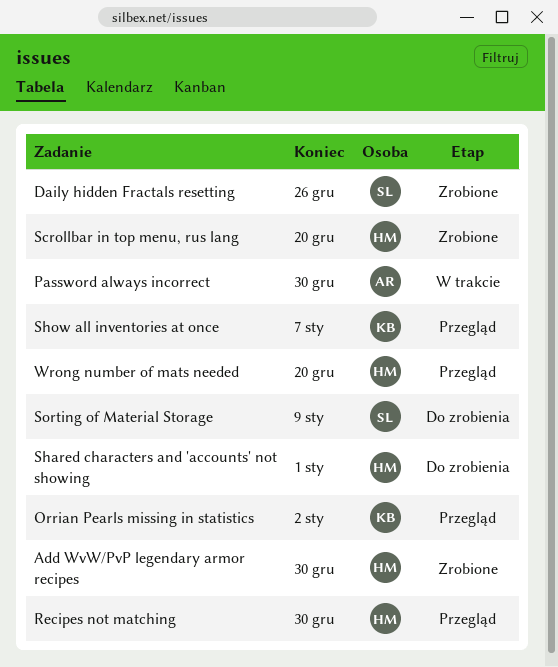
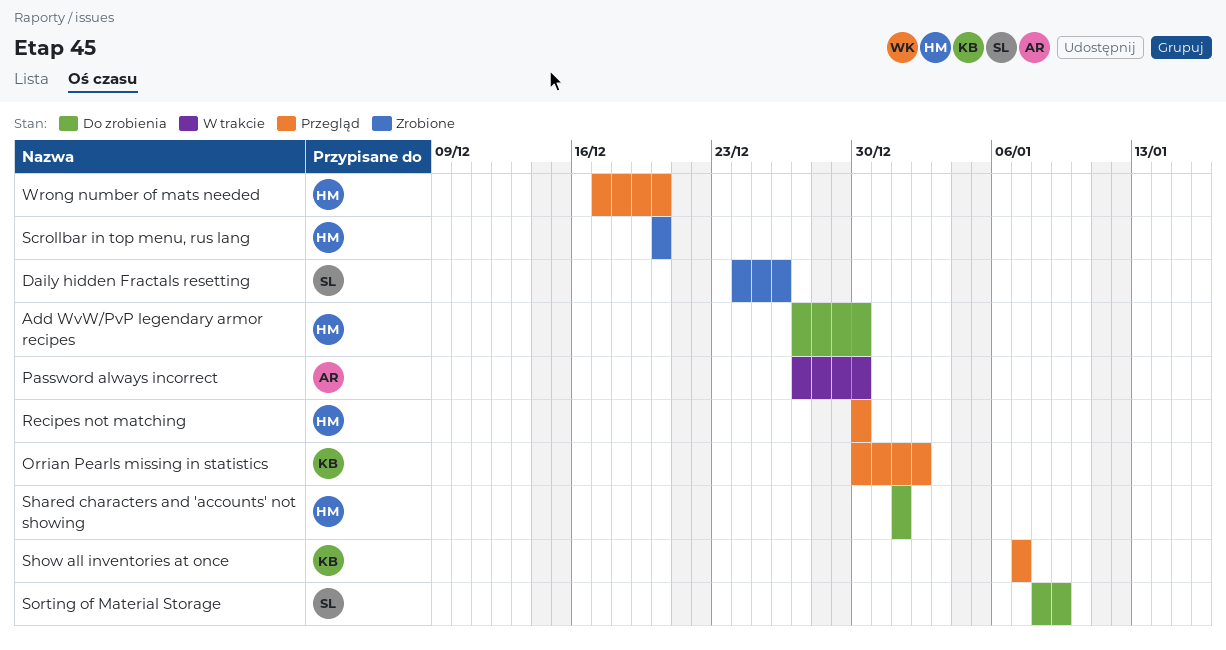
Add WvW/PvP legendary armor recipes, status: Zrobione -> Do zrobienia

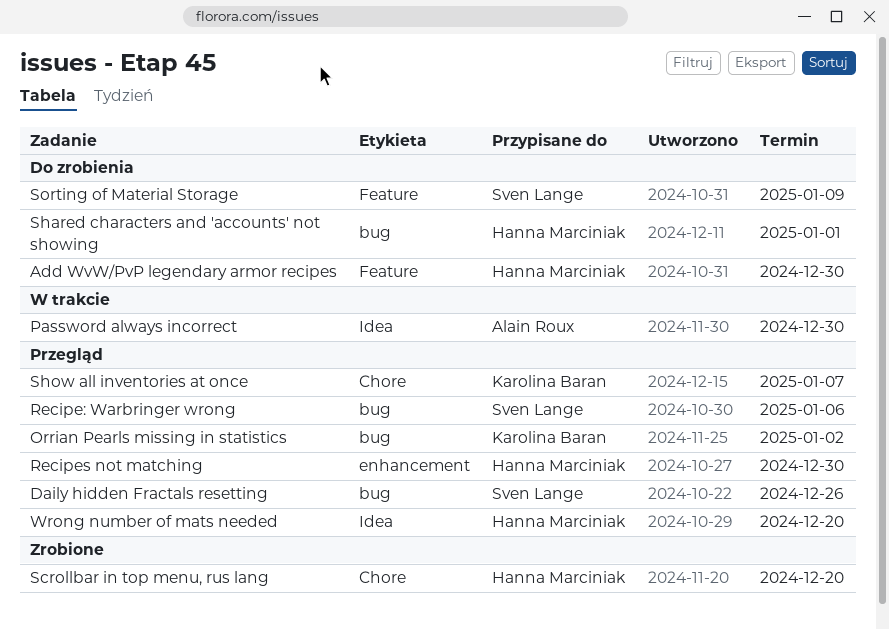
Daily hidden Fractals resetting, status: Zrobione -> Przegląd
Recipe: Warbringer wrong: none -> present

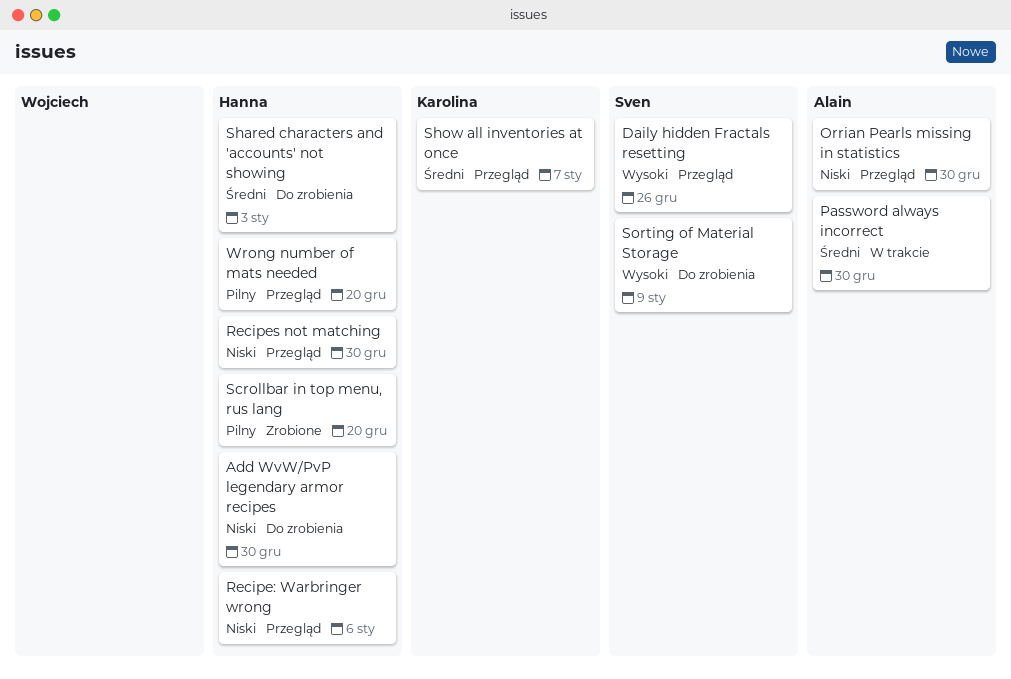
Orrian Pearls missing in statistics, owner: Karolina Baran -> Alain Roux
Orrian Pearls missing in statistics, due: Jan 2 -> Dec 30
Recipe: Warbringer wrong, owner: Sven Lange -> Hanna Marciniak
Shared characters and 'accounts' not showing, due: Jan 1 -> Jan 3

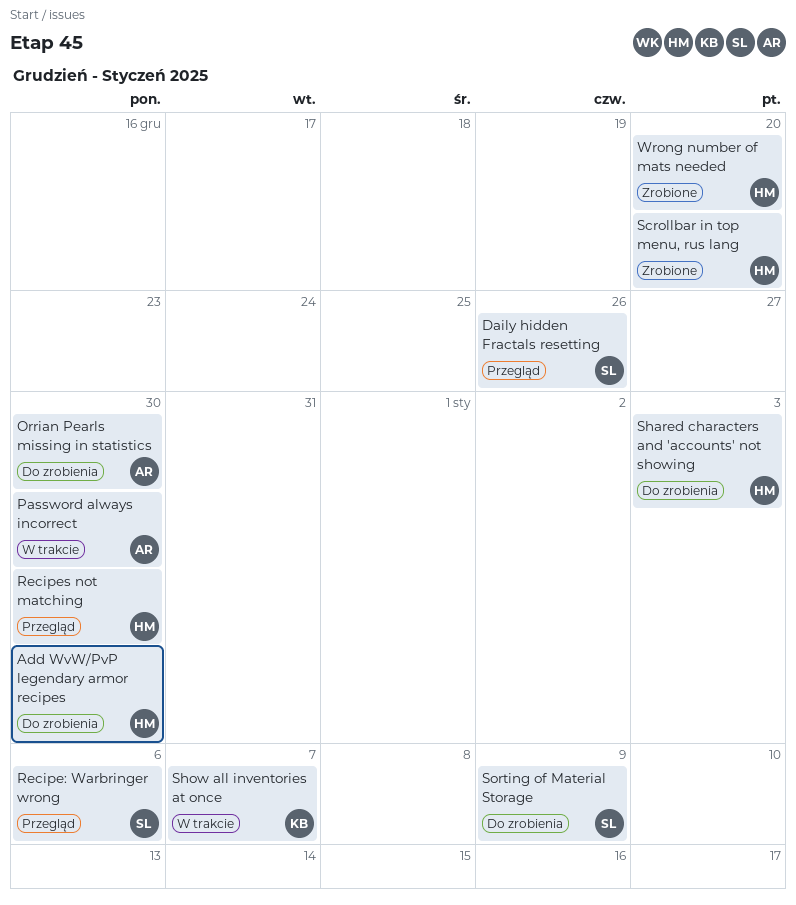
Orrian Pearls missing in statistics, status: Przegląd -> Do zrobienia
Recipe: Warbringer wrong, owner: Hanna -> Sven
Show all inventories at once, status: Przegląd -> W trakcie
Wrong number of mats needed, status: Przegląd -> Zrobione

